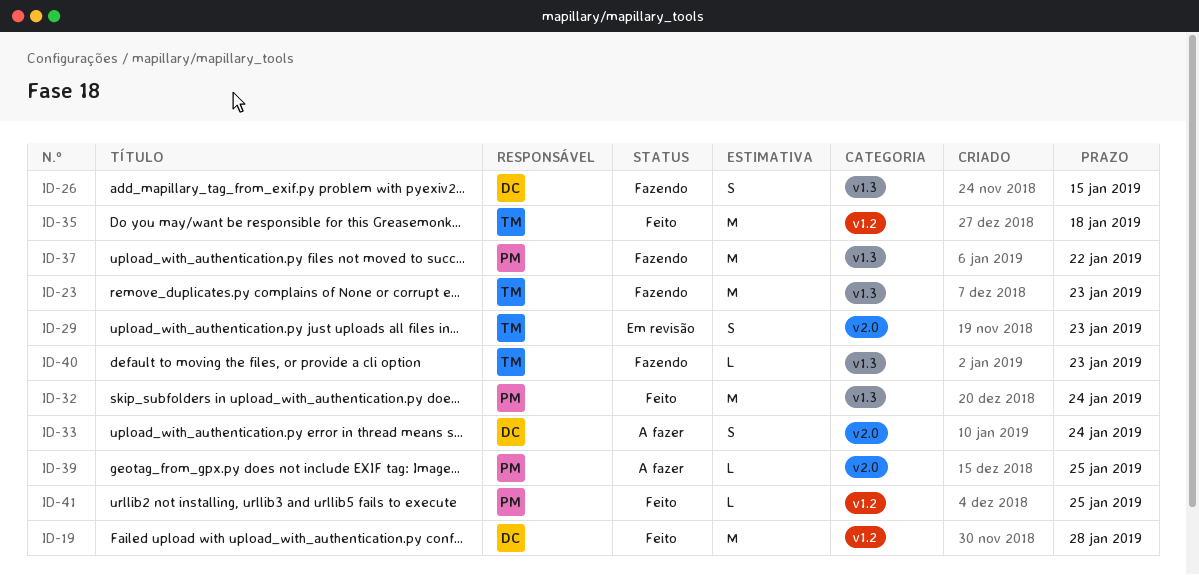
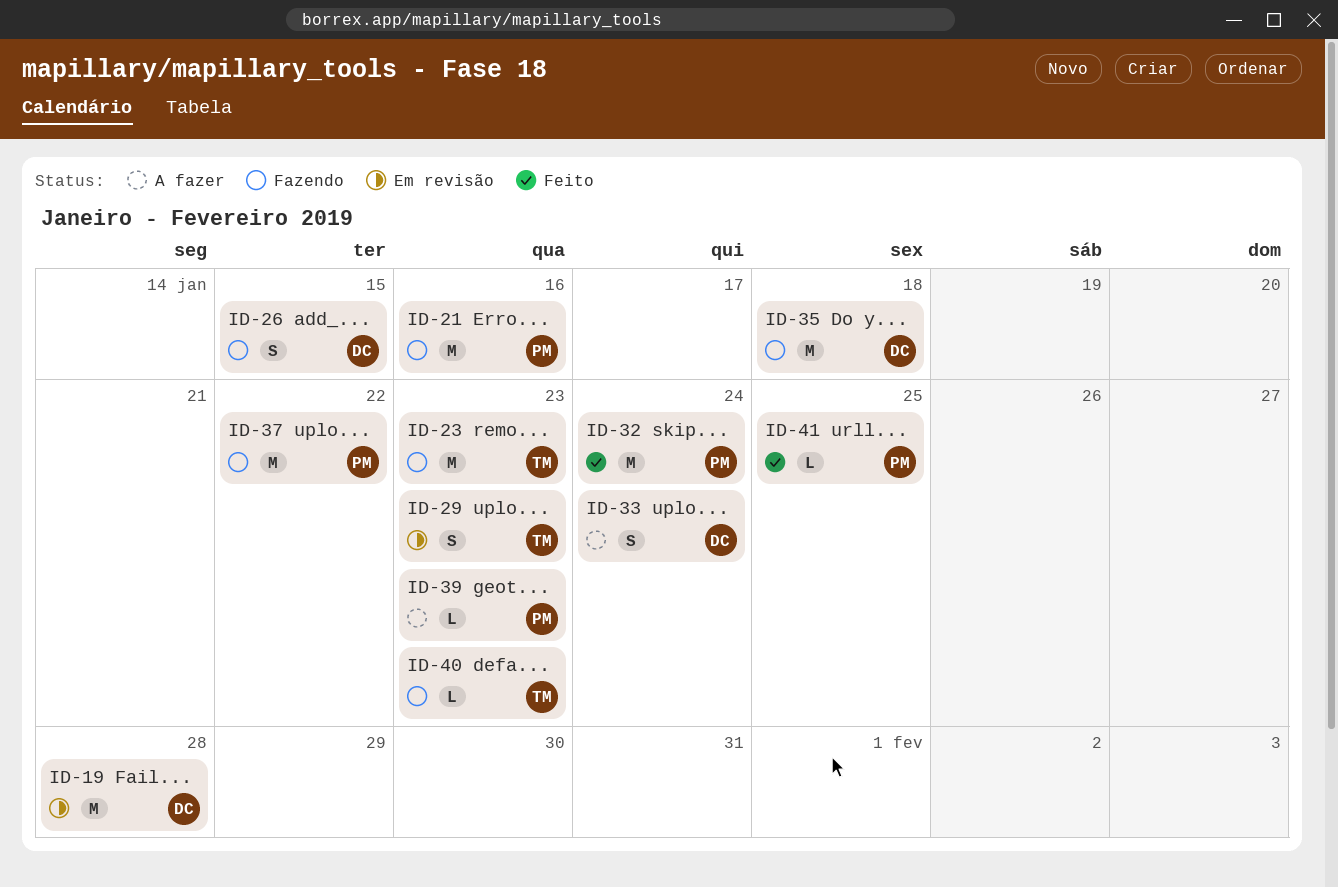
ID-19, status: Feito -> Em revisão
ID-21: none -> present
ID-35, status: Feito -> Fazendo
ID-35, owner: TM -> DC
ID-39, due: Jan 25 -> Jan 23

